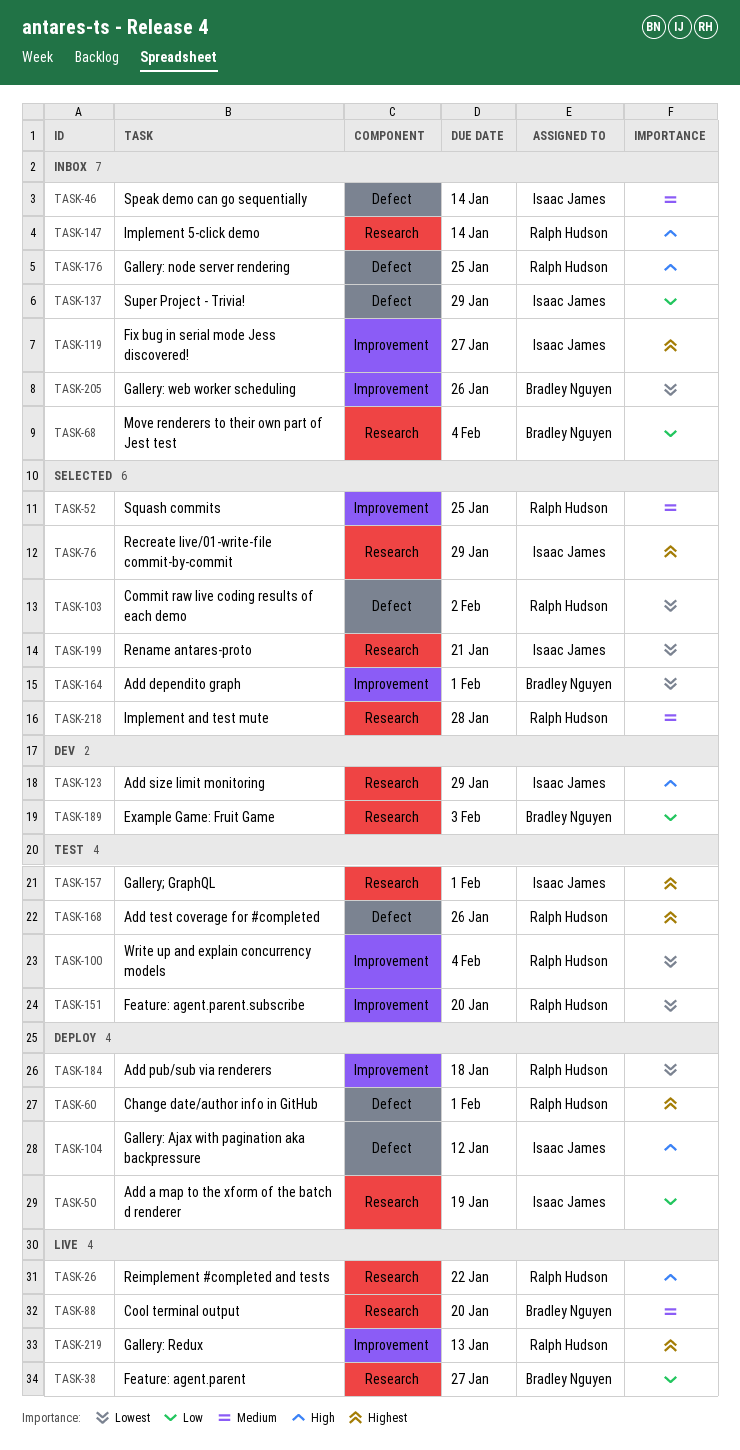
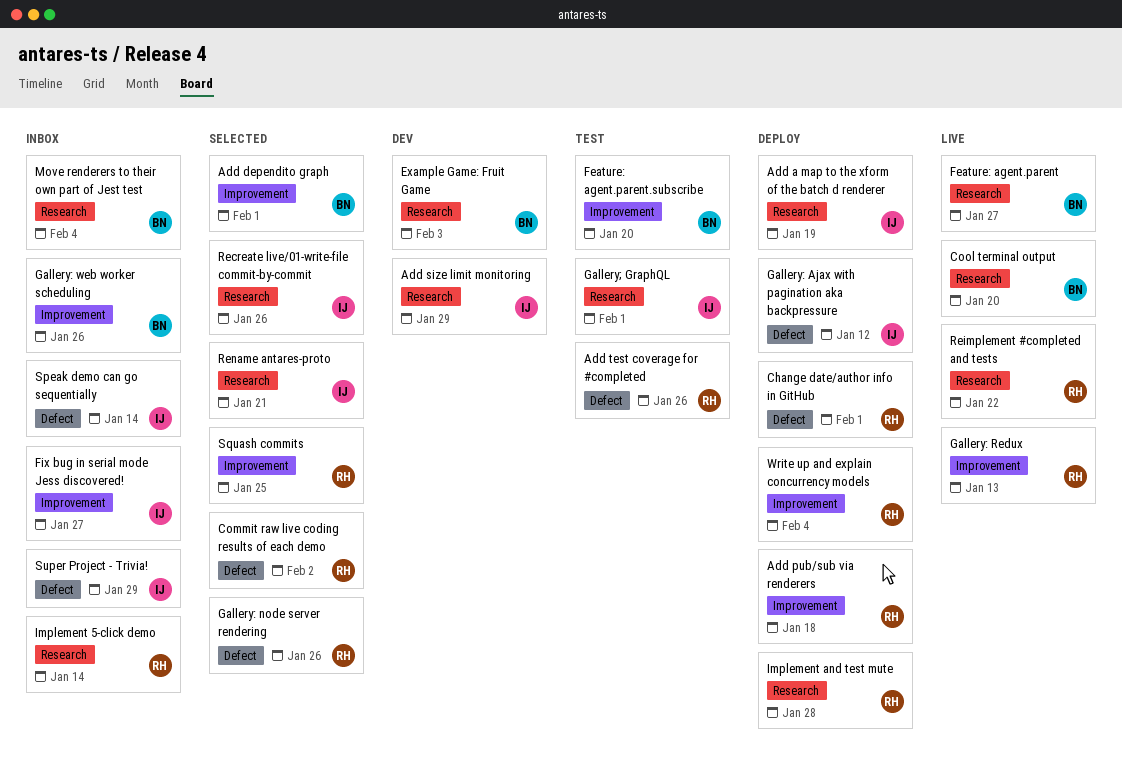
Feature: agent.parent.subscribe, owner: Ralph Hudson -> Bradley Nguyen
Gallery: node server rendering, status: Inbox -> Selected
Gallery: node server rendering, due: Jan 25 -> Jan 26
Implement and test mute, status: Selected -> Deploy
Recreate live/01-write-file commit-by-commit, due: Jan 29 -> Jan 26
Write up and explain concurrency models, status: Test -> Deploy

